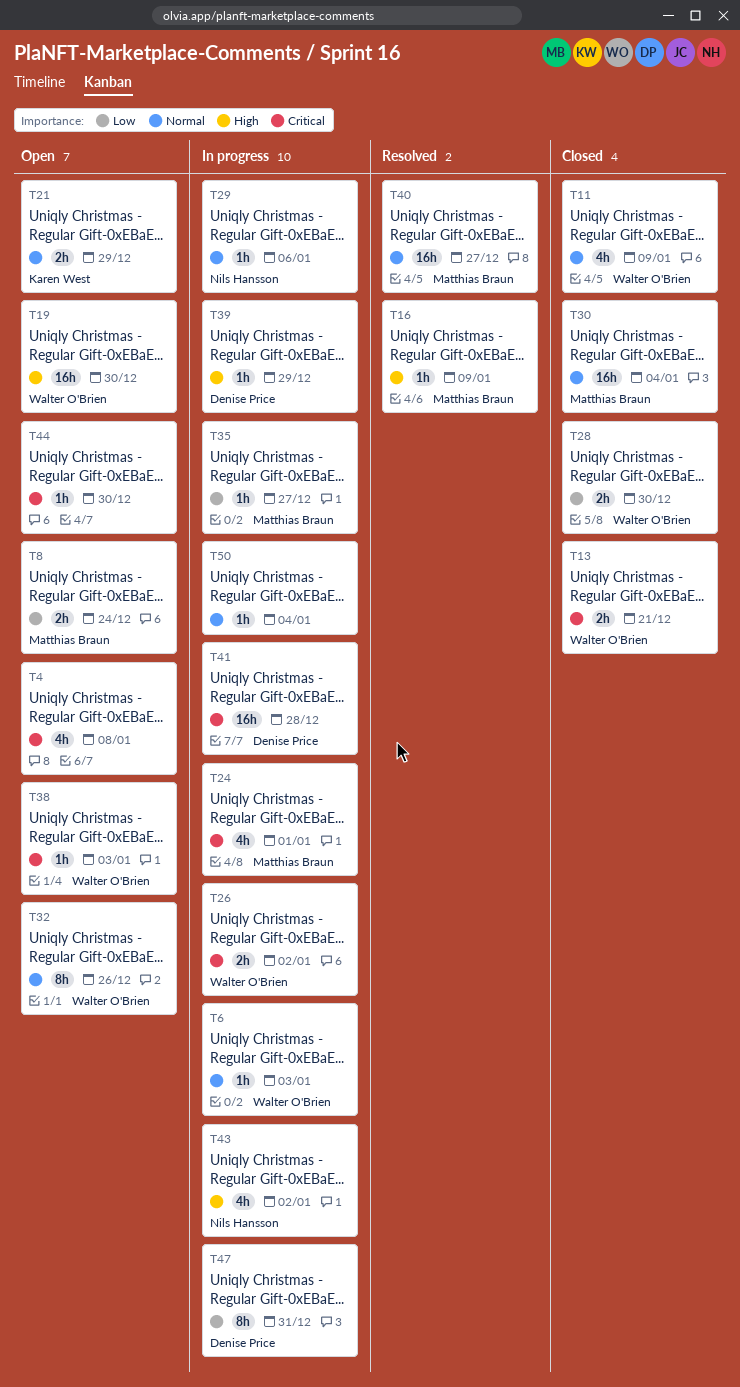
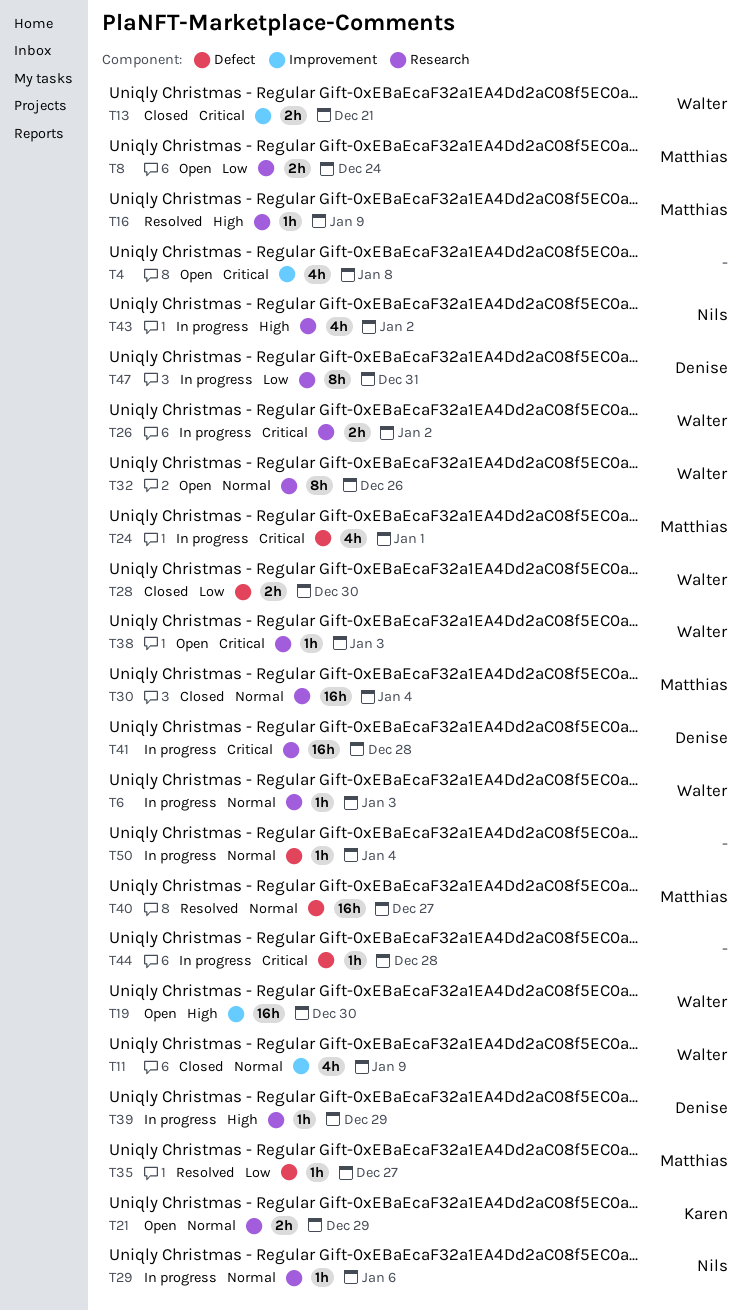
T35, status: In progress -> Resolved
T44, status: Open -> In progress
T44, due: Dec 30 -> Dec 28

